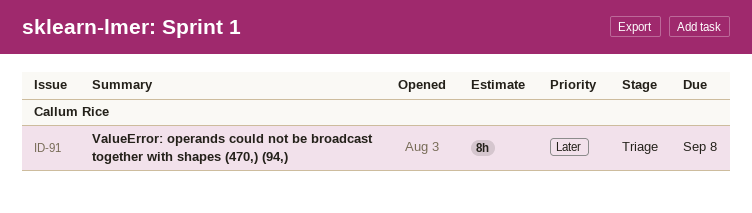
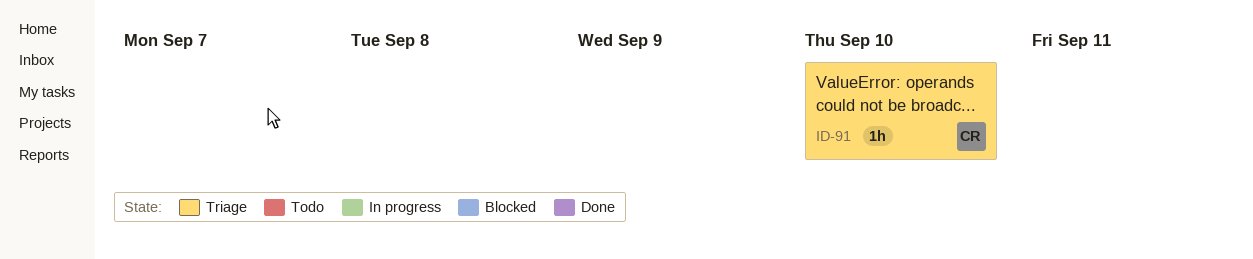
ID-91, estimate: 8h -> 1h
ID-91, due: Sep 8 -> Sep 10

